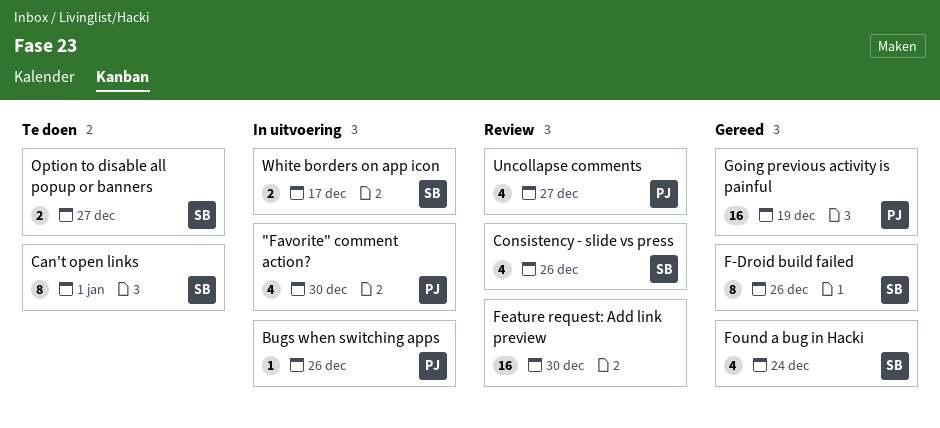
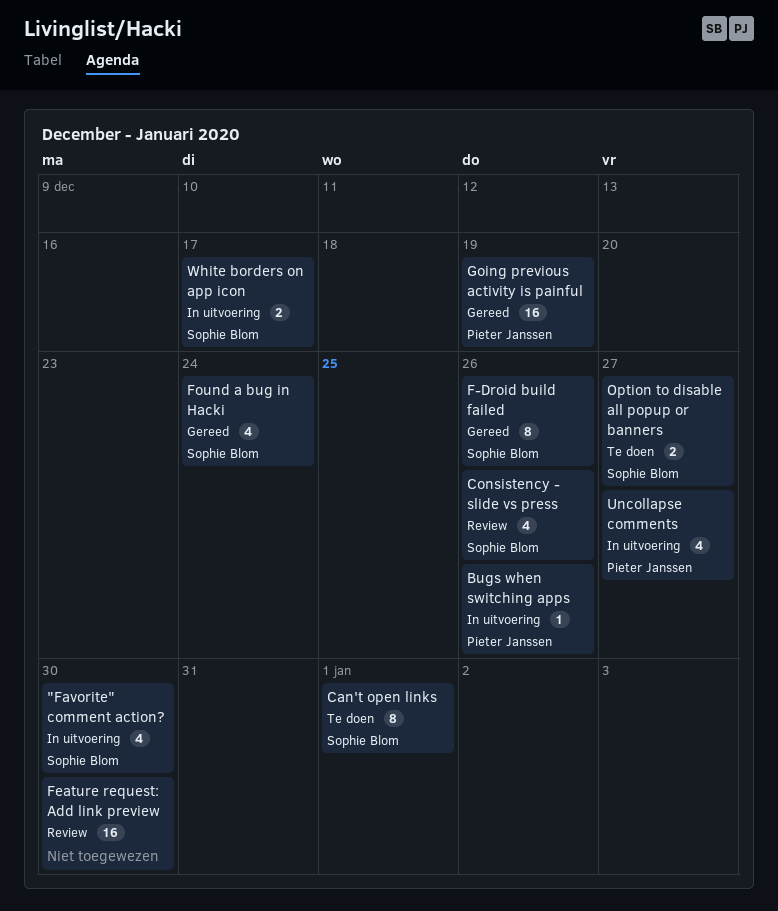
"Favorite" comment action?, owner: Pieter Janssen -> Sophie Blom
Uncollapse comments, status: Review -> In uitvoering

